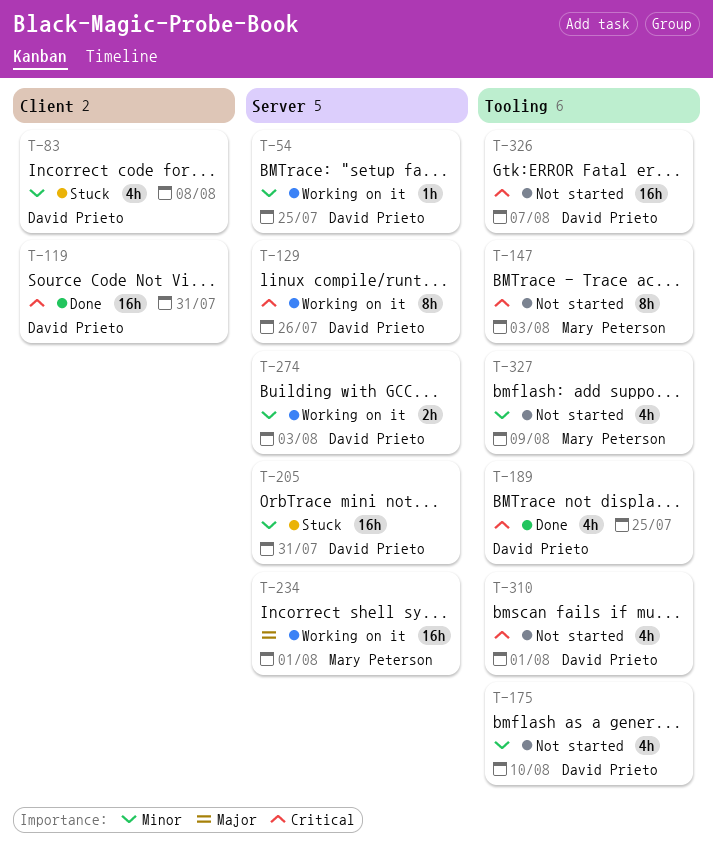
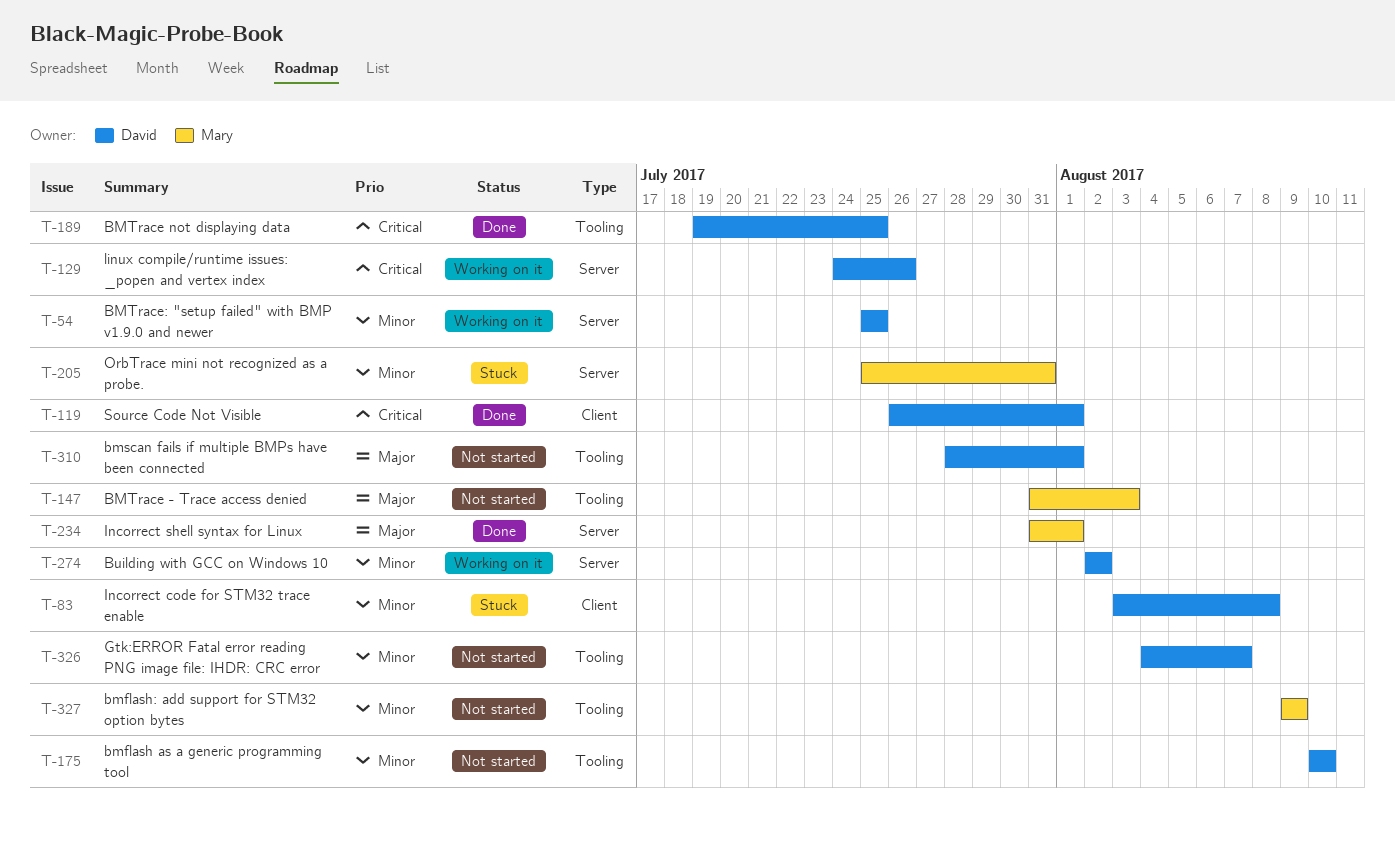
T-119, due: Jul 31 -> Aug 1
T-147, priority: Critical -> Major
T-205, owner: David Prieto -> Mary Peterson
T-234, status: Working on it -> Done
T-274, due: Aug 3 -> Aug 2
T-310, priority: Critical -> Major
T-326, priority: Critical -> Minor

